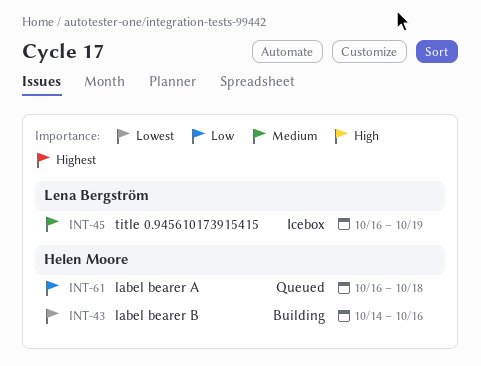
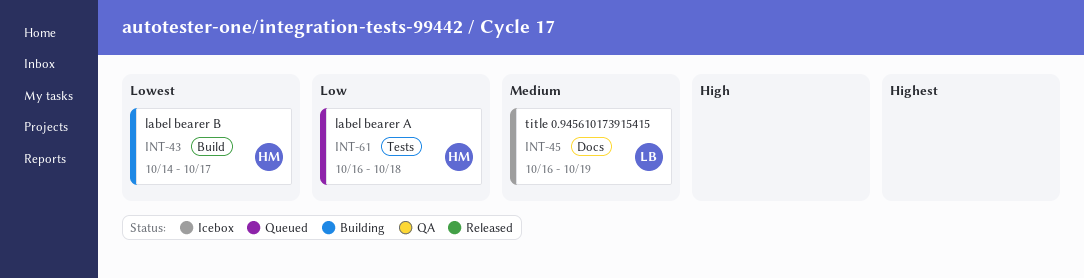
INT-43, due: Oct 16 -> Oct 17

